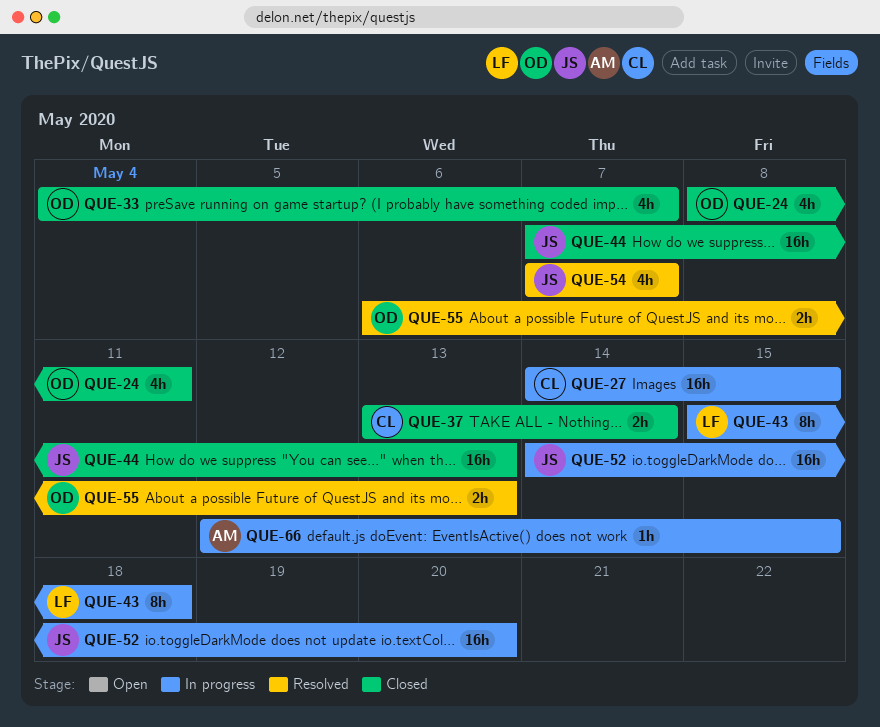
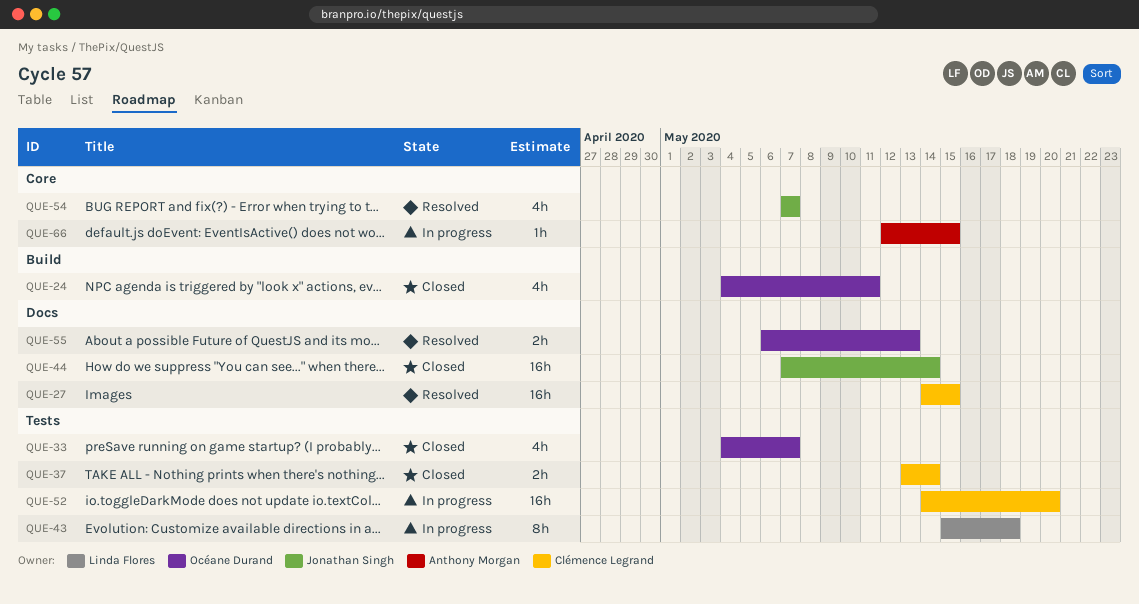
QUE-24, start: May 8 -> May 4
QUE-27, status: In progress -> Resolved
QUE-44, due: May 13 -> May 14
QUE-52, owner: Jonathan Singh -> Clémence Legrand

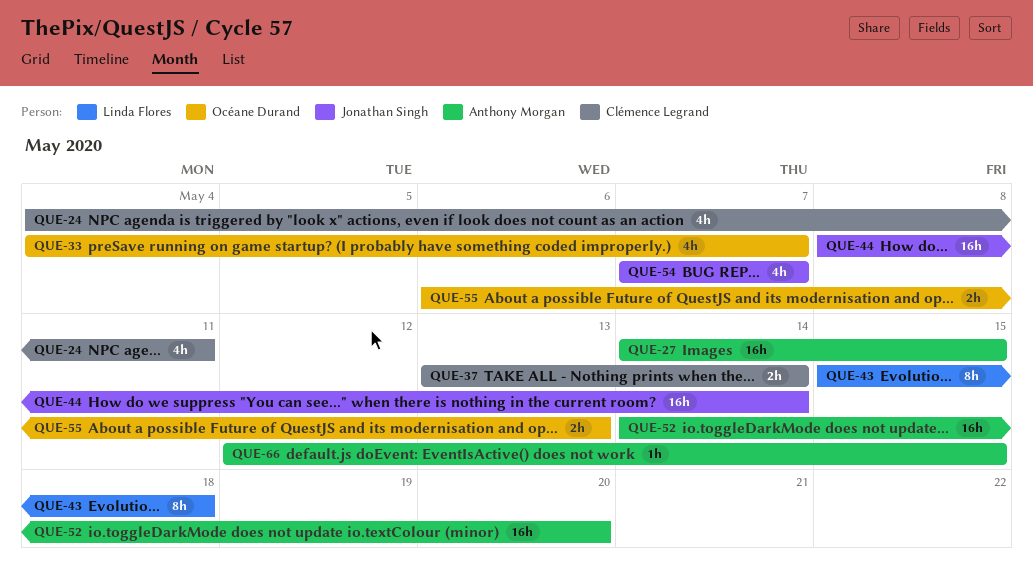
QUE-24, owner: Océane Durand -> Clémence Legrand
QUE-27, owner: Clémence Legrand -> Anthony Morgan
QUE-44, start: May 7 -> May 8
QUE-52, owner: Clémence Legrand -> Anthony Morgan

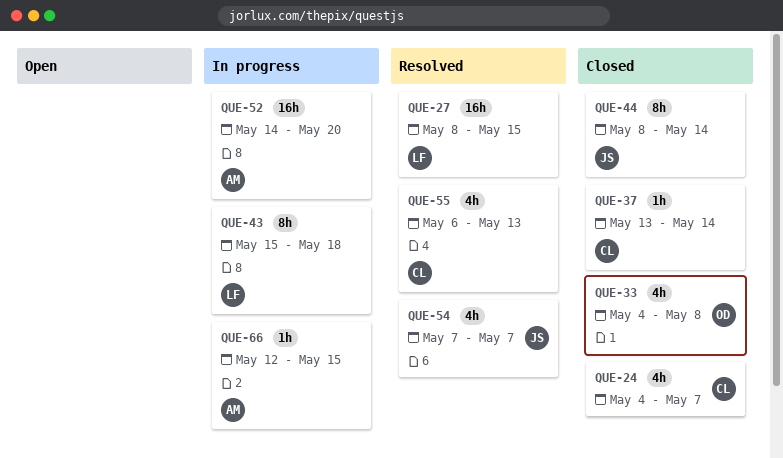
QUE-24, due: May 11 -> May 7
QUE-27, owner: Anthony Morgan -> Linda Flores
QUE-27, start: May 14 -> May 8
QUE-33, due: May 7 -> May 8
QUE-37, estimate: 2h -> 1h
QUE-44, estimate: 16h -> 8h
QUE-55, owner: Océane Durand -> Clémence Legrand
QUE-55, estimate: 2h -> 4h

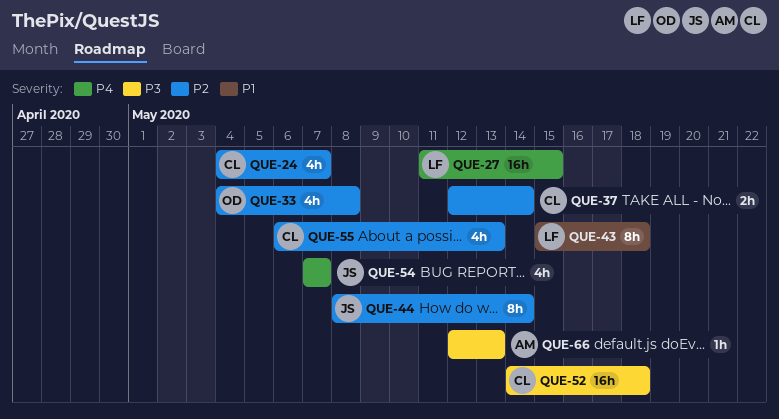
QUE-27, start: May 8 -> May 11
QUE-37, estimate: 1h -> 2h
QUE-37, start: May 13 -> May 12
QUE-52, owner: AM -> CL
QUE-52, due: May 20 -> May 18
QUE-66, due: May 15 -> May 13

